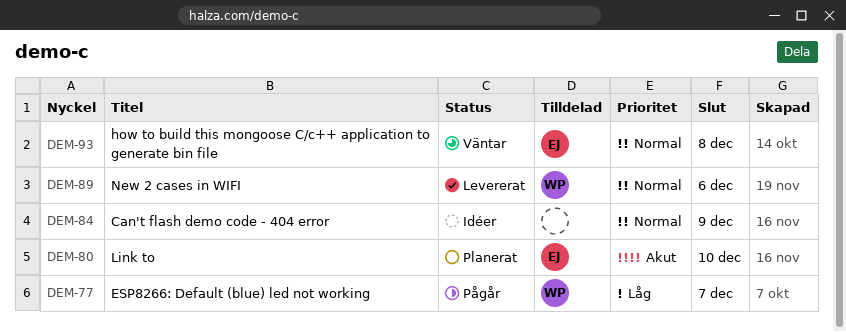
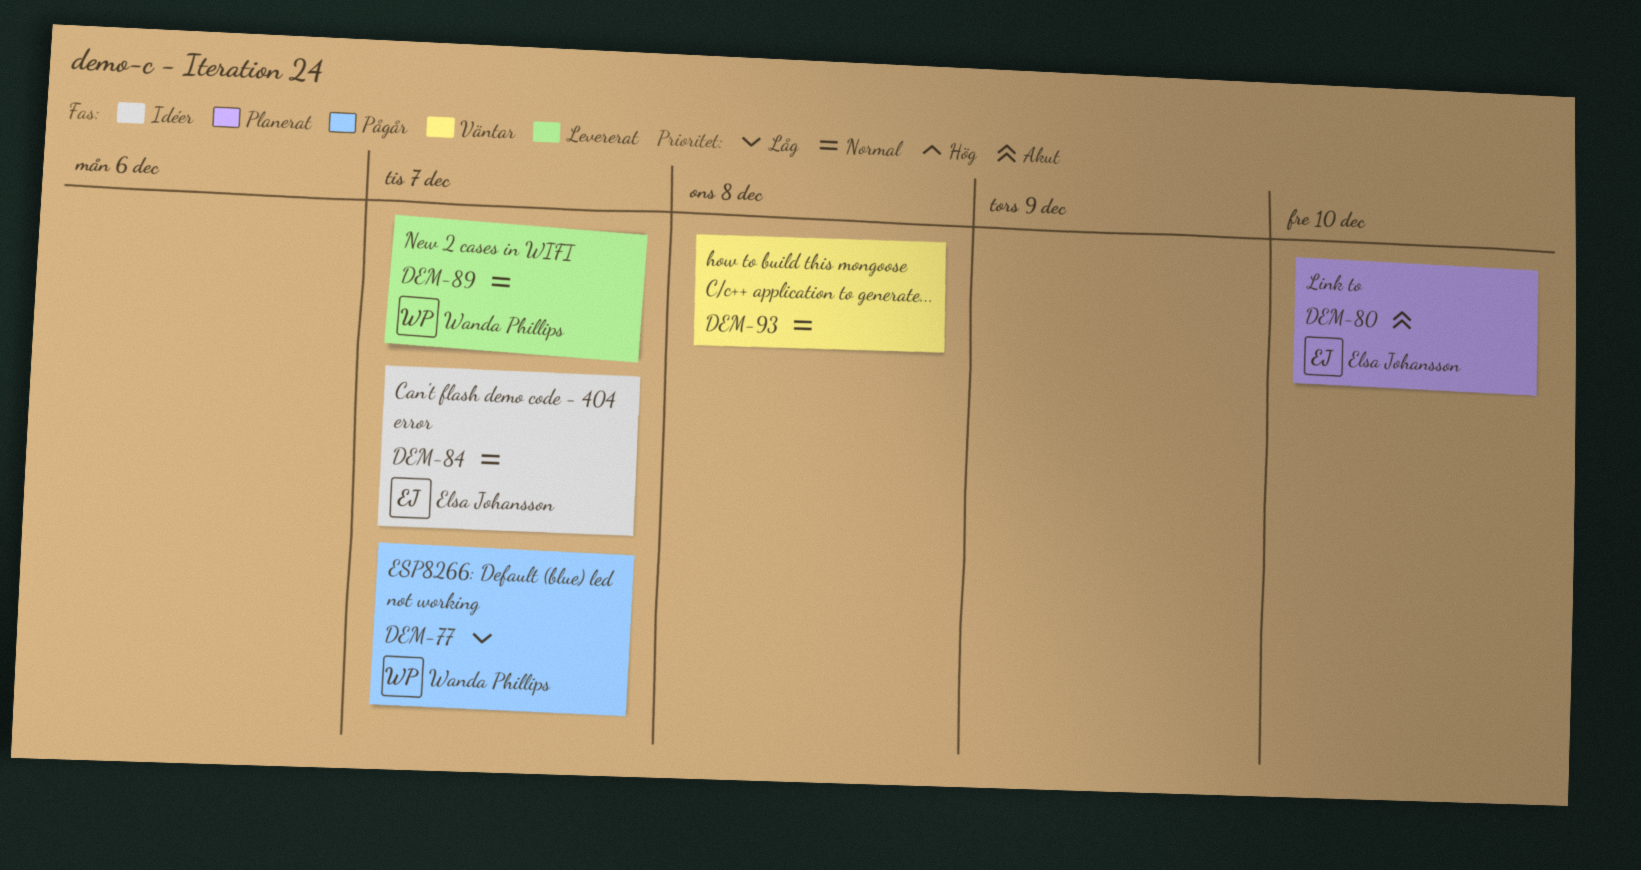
DEM-84, owner: none -> Elsa Johansson
DEM-84, due: Dec 9 -> Dec 7
DEM-89, due: Dec 6 -> Dec 7
DEM-93, owner: Elsa Johansson -> none

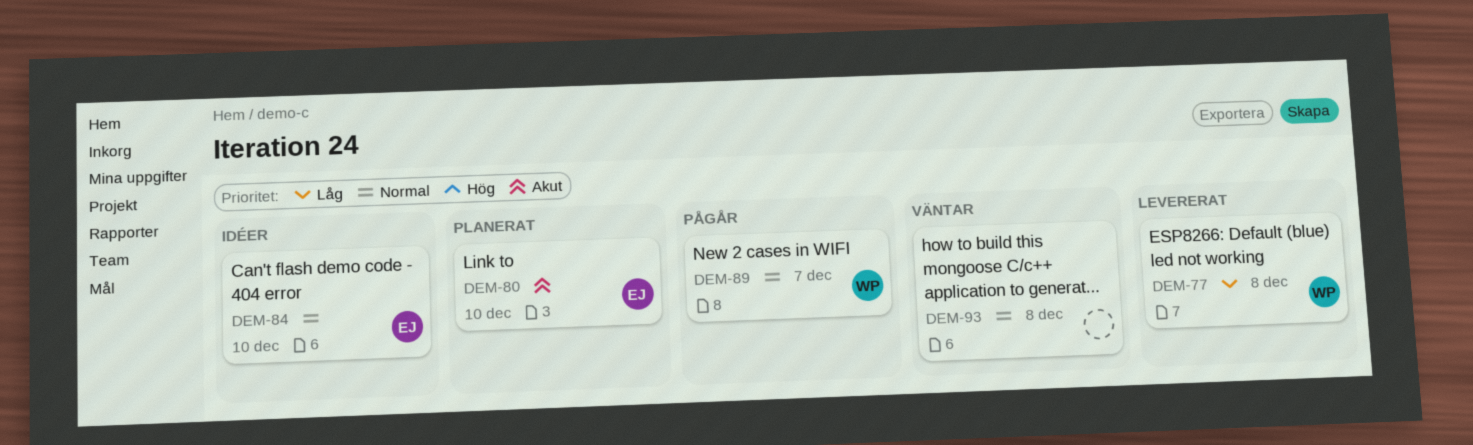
DEM-77, status: Pågår -> Levererat
DEM-77, due: Dec 7 -> Dec 8
DEM-84, due: Dec 7 -> Dec 10
DEM-89, status: Levererat -> Pågår

